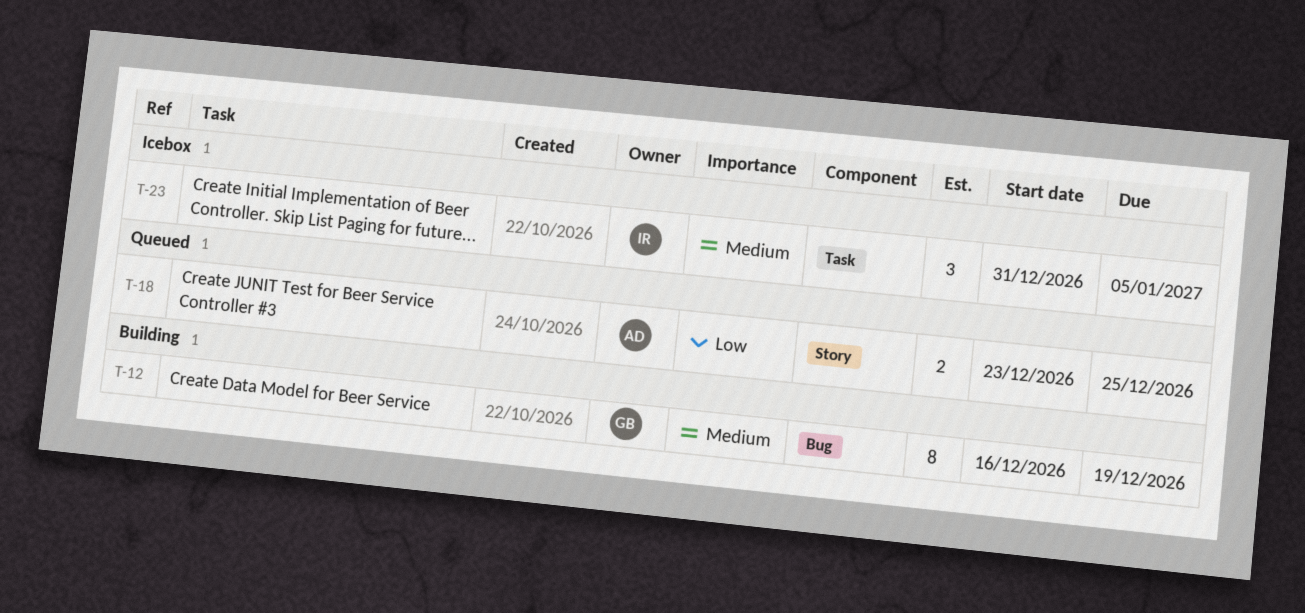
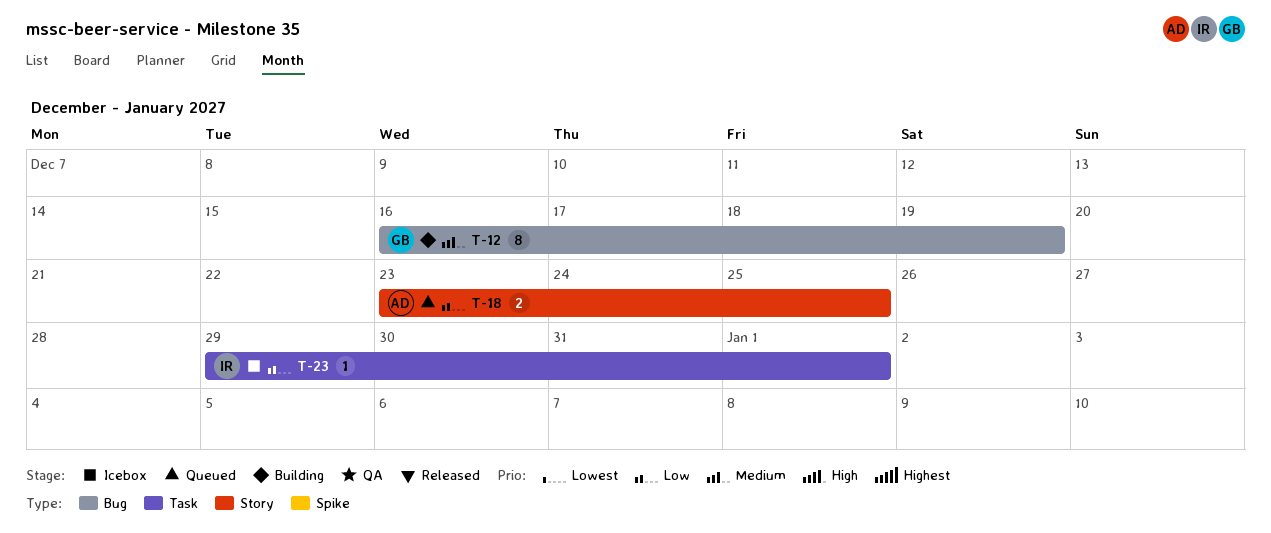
T-23, priority: Medium -> Low
T-23, estimate: 3 -> 1
T-23, start: Dec 31 -> Dec 29
T-23, due: Jan 5 -> Jan 1

